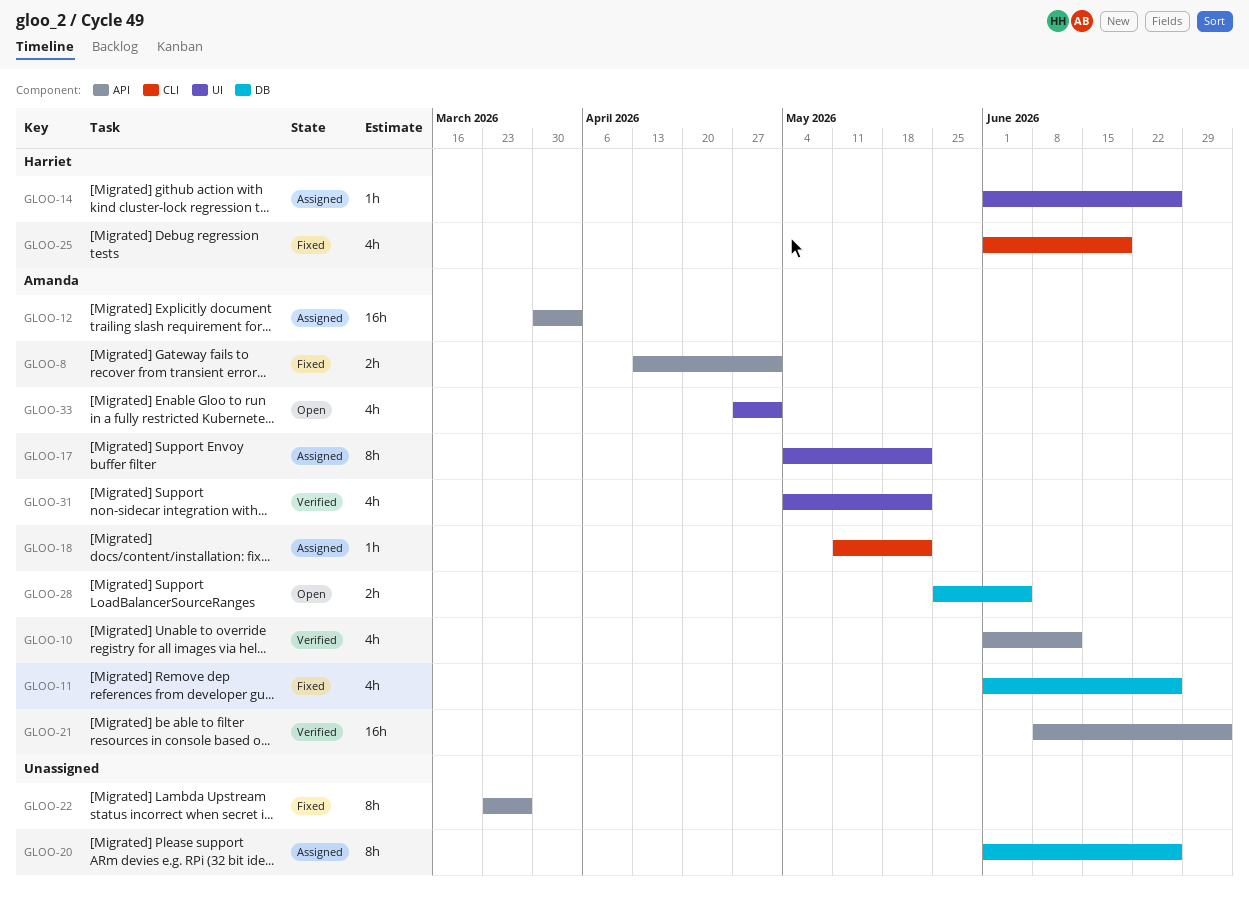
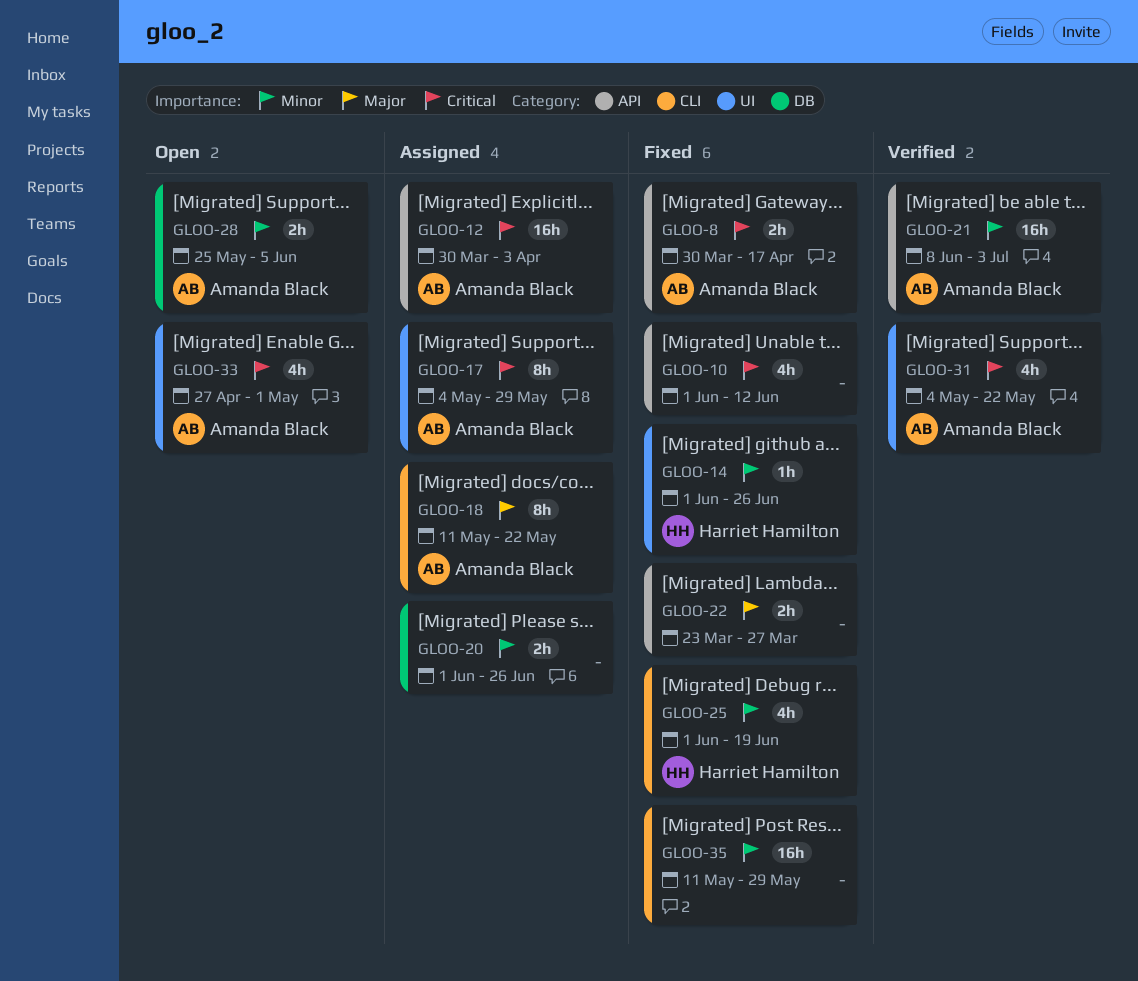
GLOO-8, start: Apr 13 -> Mar 30
GLOO-8, due: May 1 -> Apr 17
GLOO-10, status: Verified -> Fixed
GLOO-10, owner: Amanda Black -> none
GLOO-11: present -> none
GLOO-14, status: Assigned -> Fixed
GLOO-17, due: May 22 -> May 29
GLOO-18, estimate: 1h -> 8h
GLOO-20, estimate: 8h -> 2h
GLOO-22, estimate: 8h -> 2h
GLOO-35: none -> present

